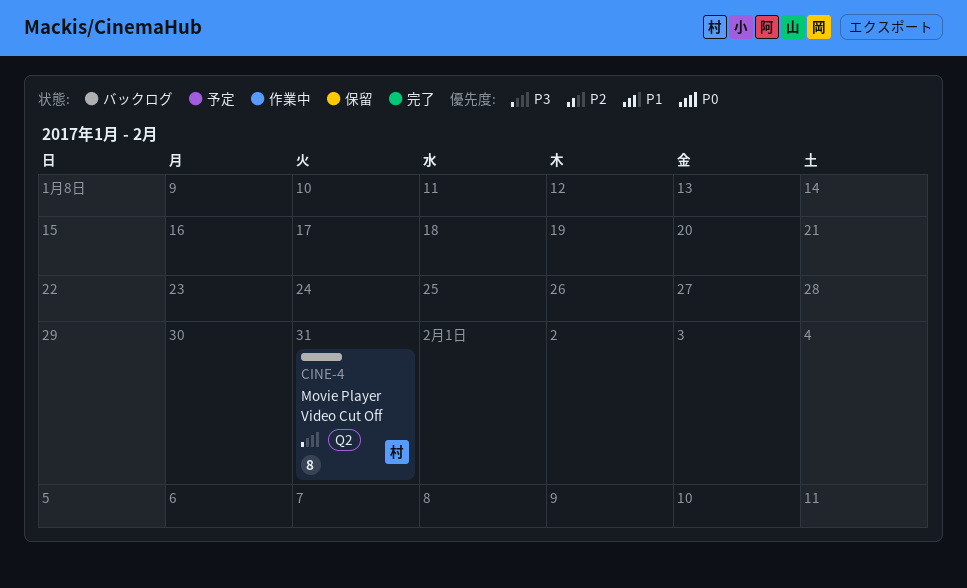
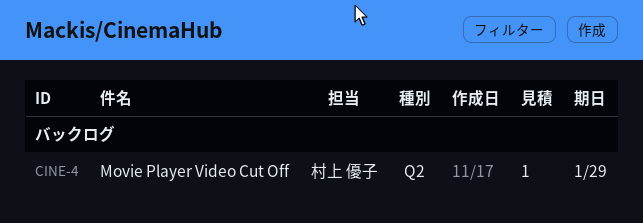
CINE-4, estimate: 8 -> 1
CINE-4, due: Jan 31 -> Jan 29

